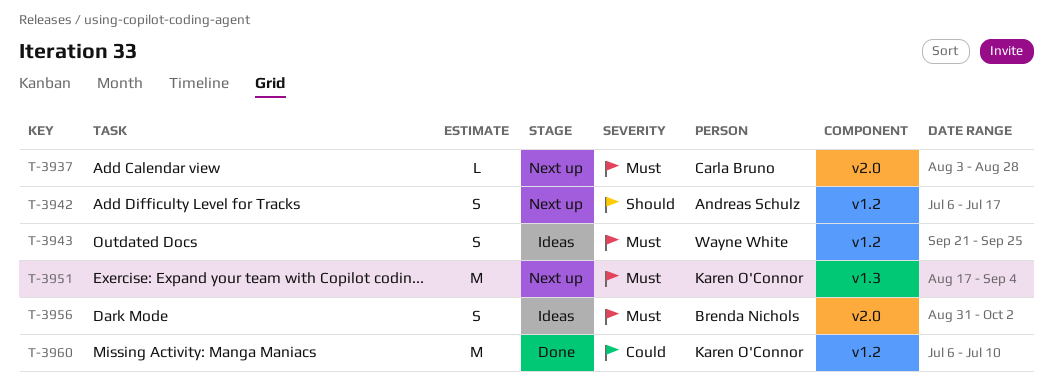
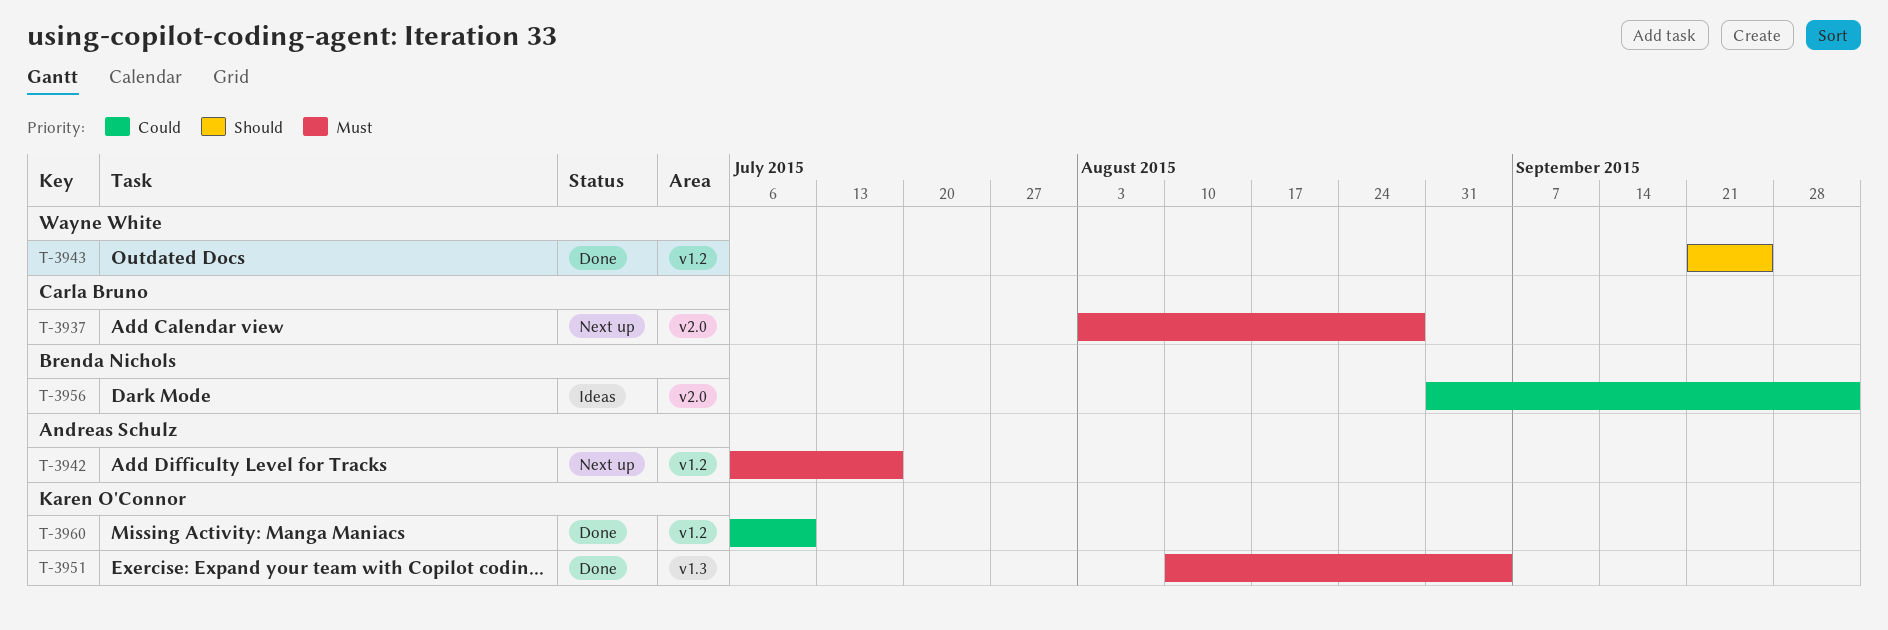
T-3942, priority: Should -> Must
T-3943, status: Ideas -> Done
T-3943, priority: Must -> Should
T-3951, status: Next up -> Done
T-3951, start: Aug 17 -> Aug 10
T-3956, priority: Must -> Could

